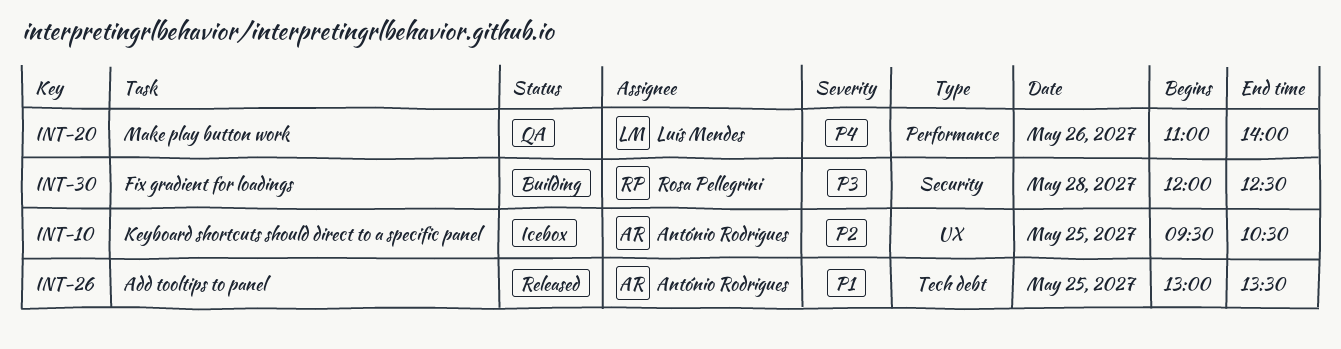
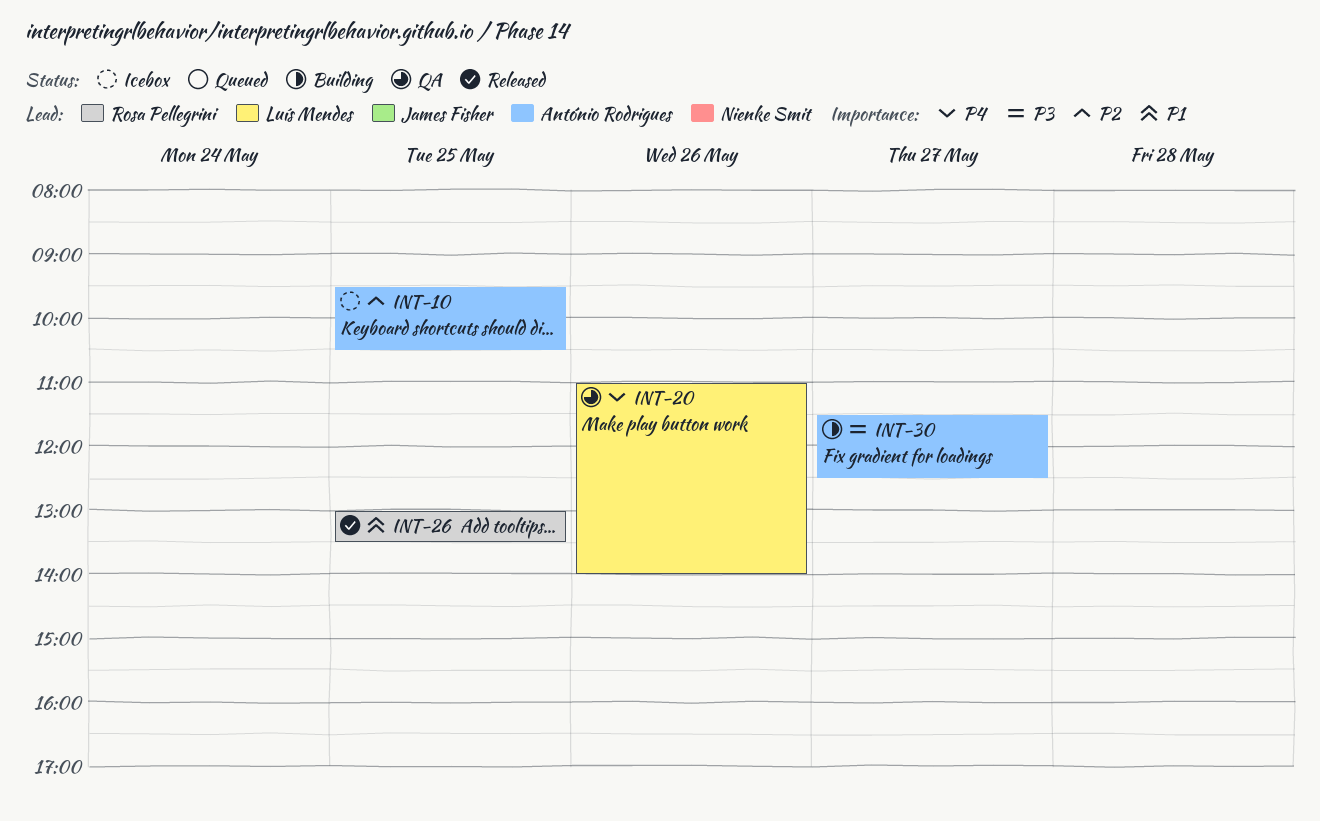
INT-26, owner: António Rodrigues -> Rosa Pellegrini
INT-30, owner: Rosa Pellegrini -> António Rodrigues
INT-30, day: May 28 -> May 27
INT-30, begins: 12:00 -> 11:30

